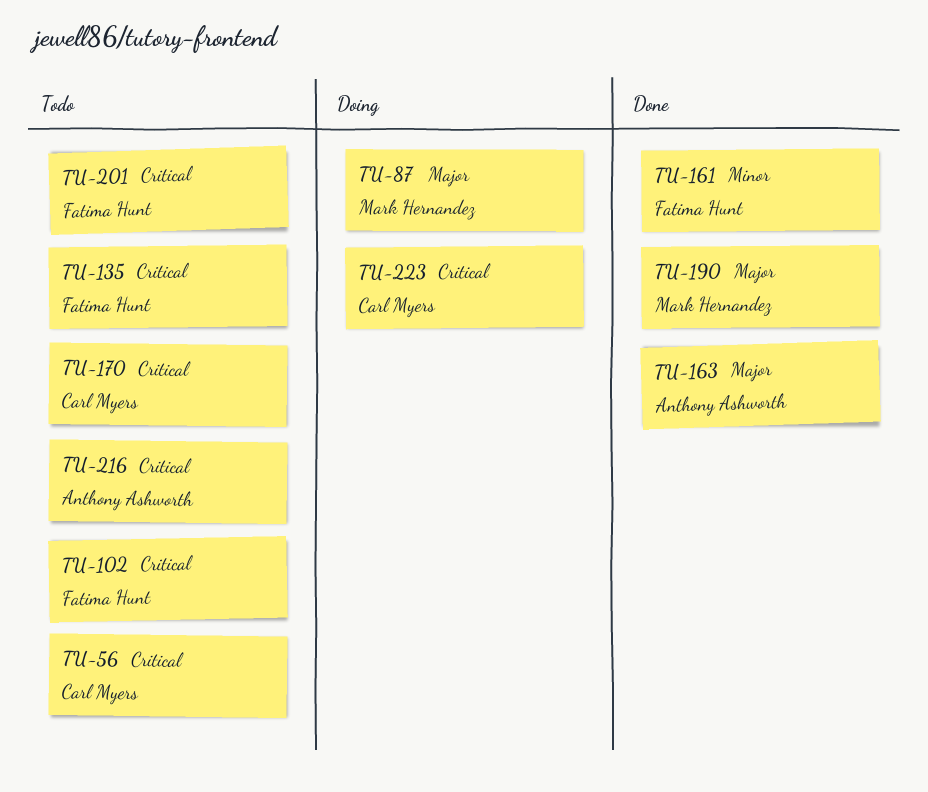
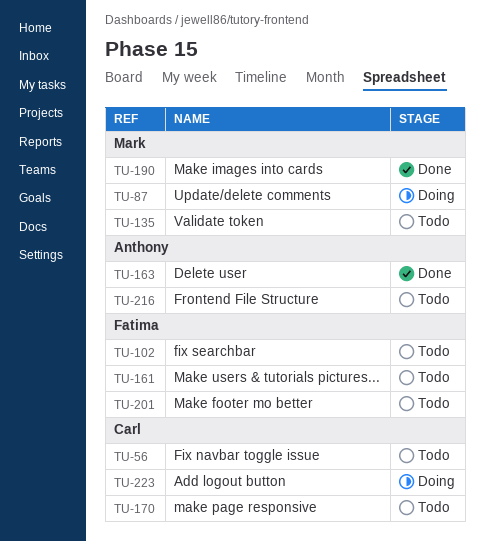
TU-135, owner: Fatima Hunt -> Mark Hernandez
TU-161, status: Done -> Todo

